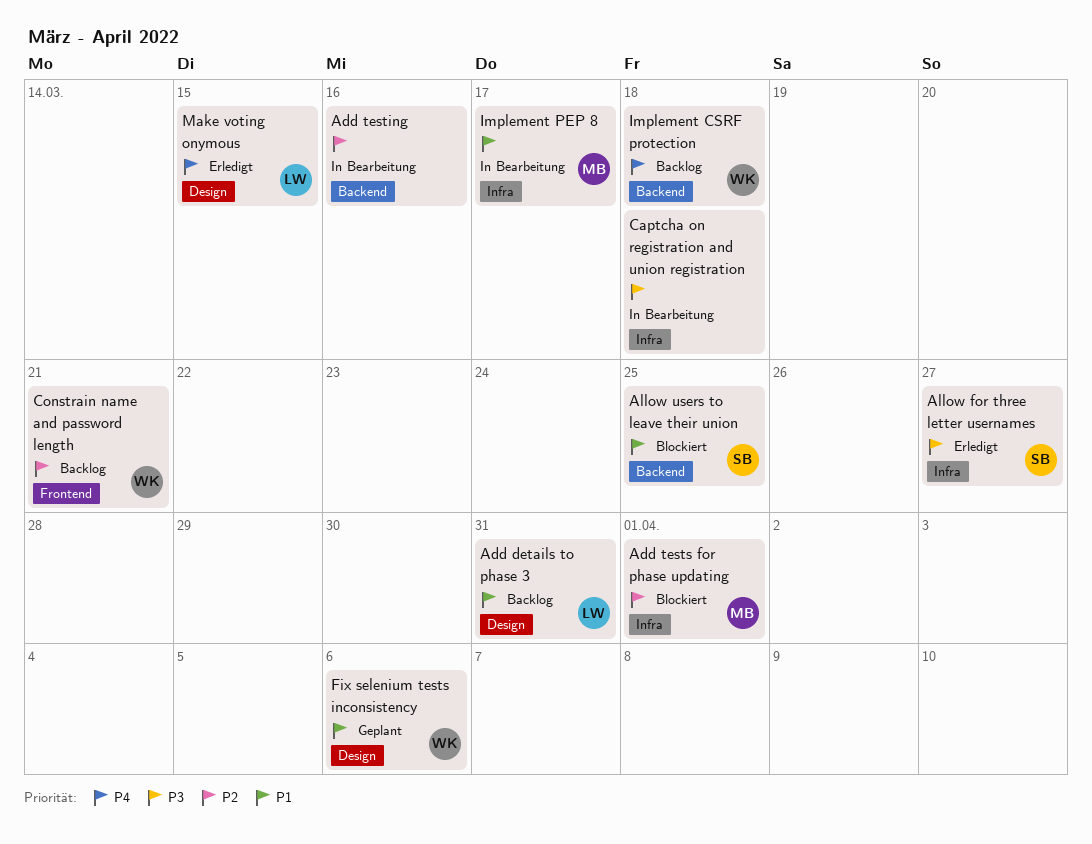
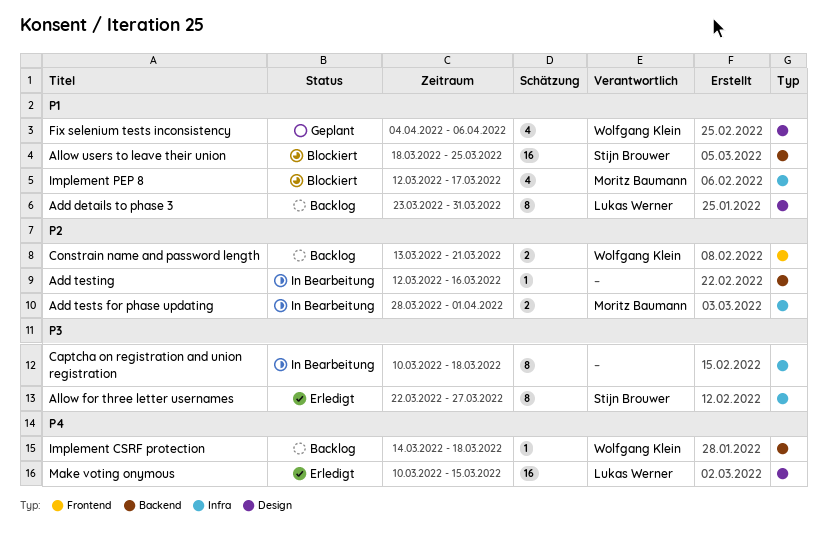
Add tests for phase updating, status: Blockiert -> In Bearbeitung
Implement PEP 8, status: In Bearbeitung -> Blockiert

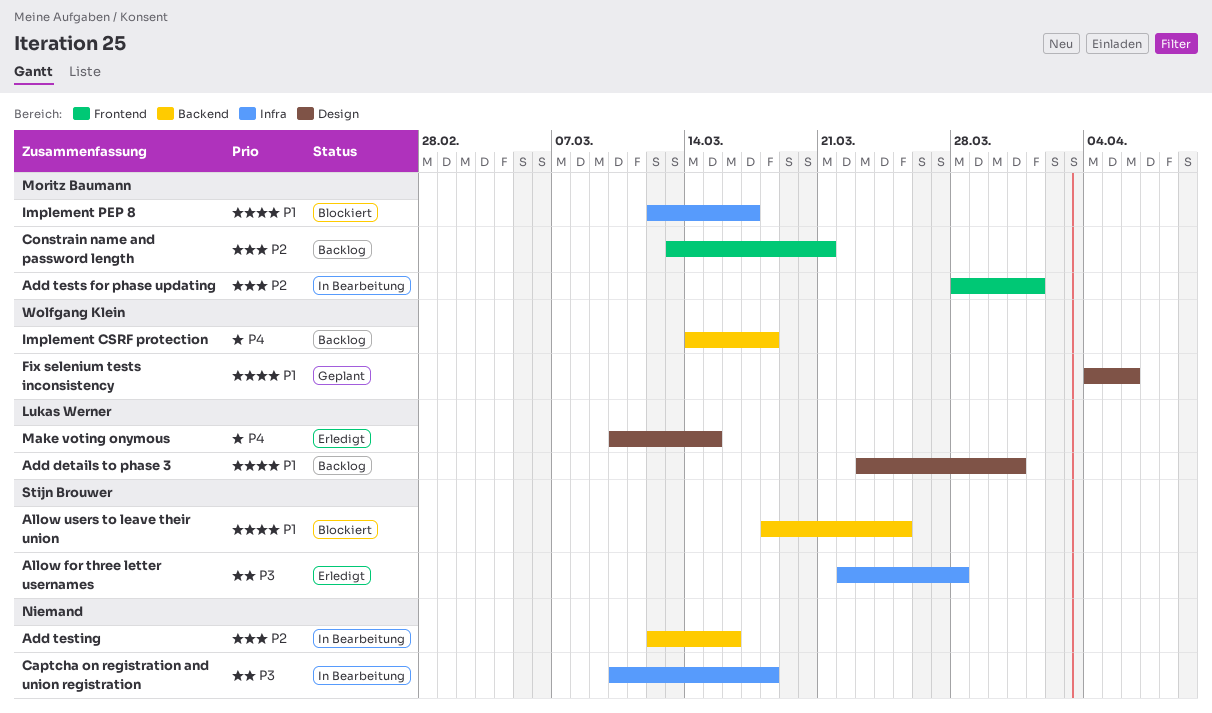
Add tests for phase updating, label: Infra -> Frontend
Allow for three letter usernames, due: Mar 27 -> Mar 28
Constrain name and password length, owner: Wolfgang Klein -> Moritz Baumann

